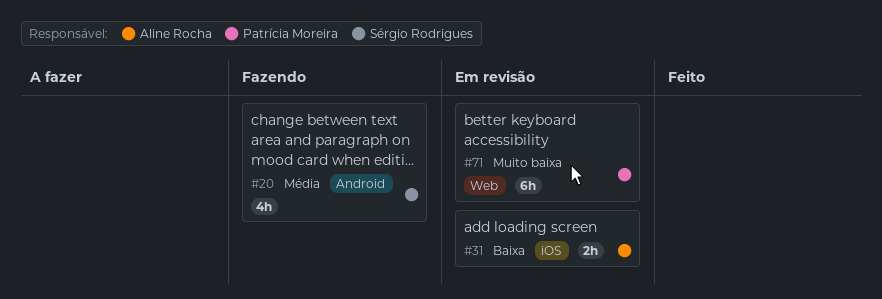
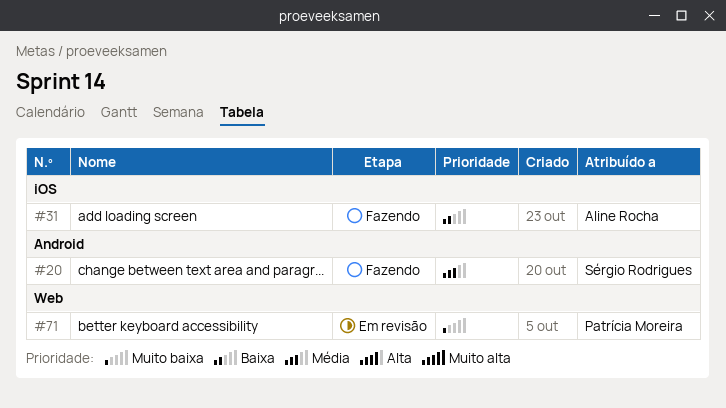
#31, status: Em revisão -> Fazendo

